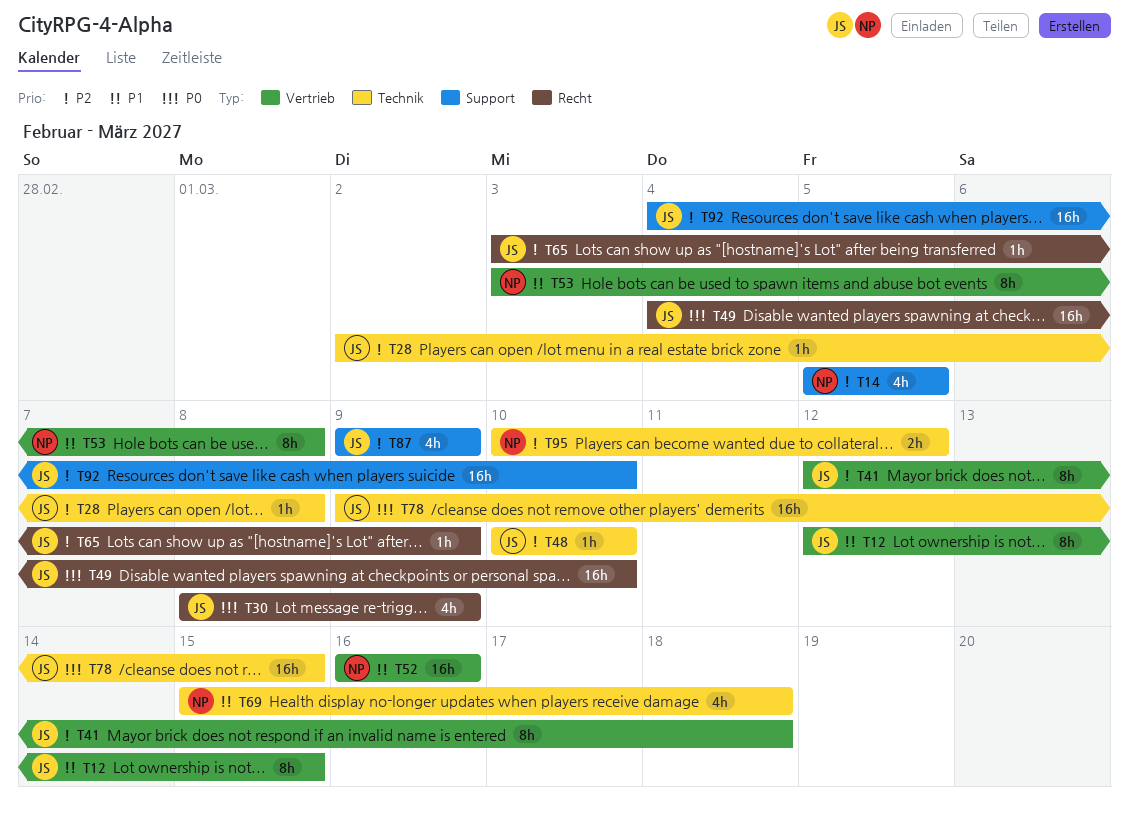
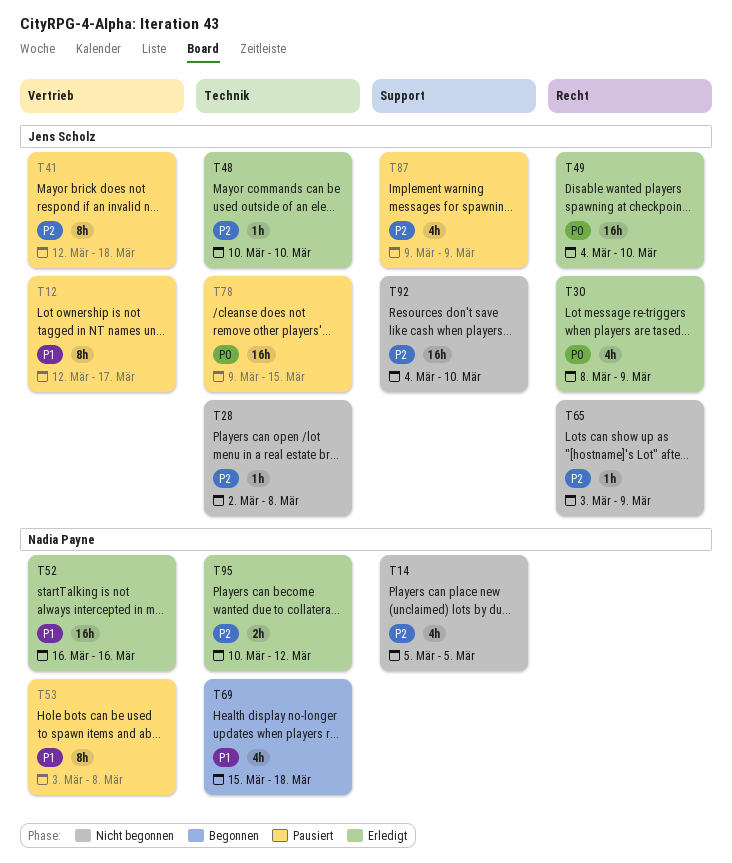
T12, due: Mar 15 -> Mar 17

